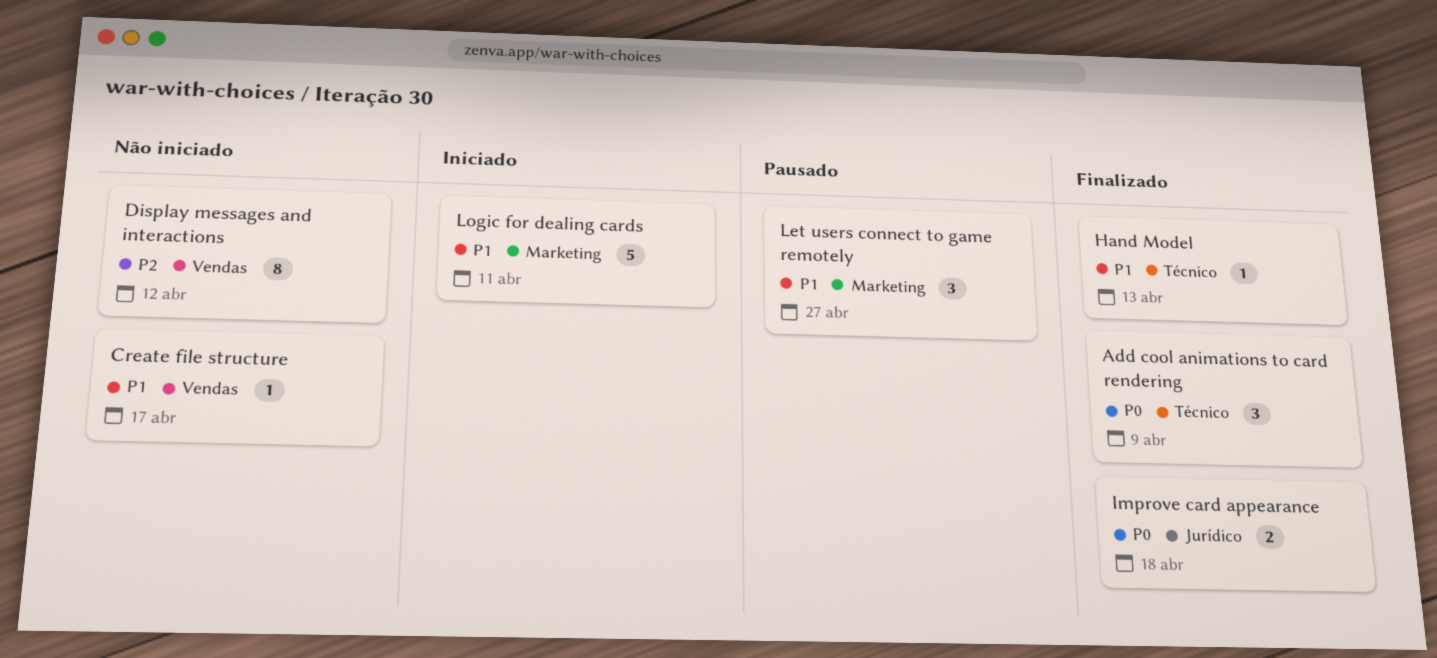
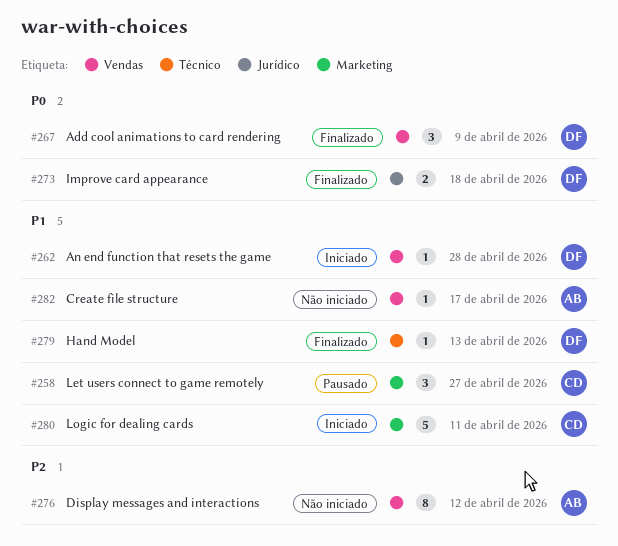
Add cool animations to card rendering, label: Técnico -> Vendas
An end function that resets the game: none -> present

